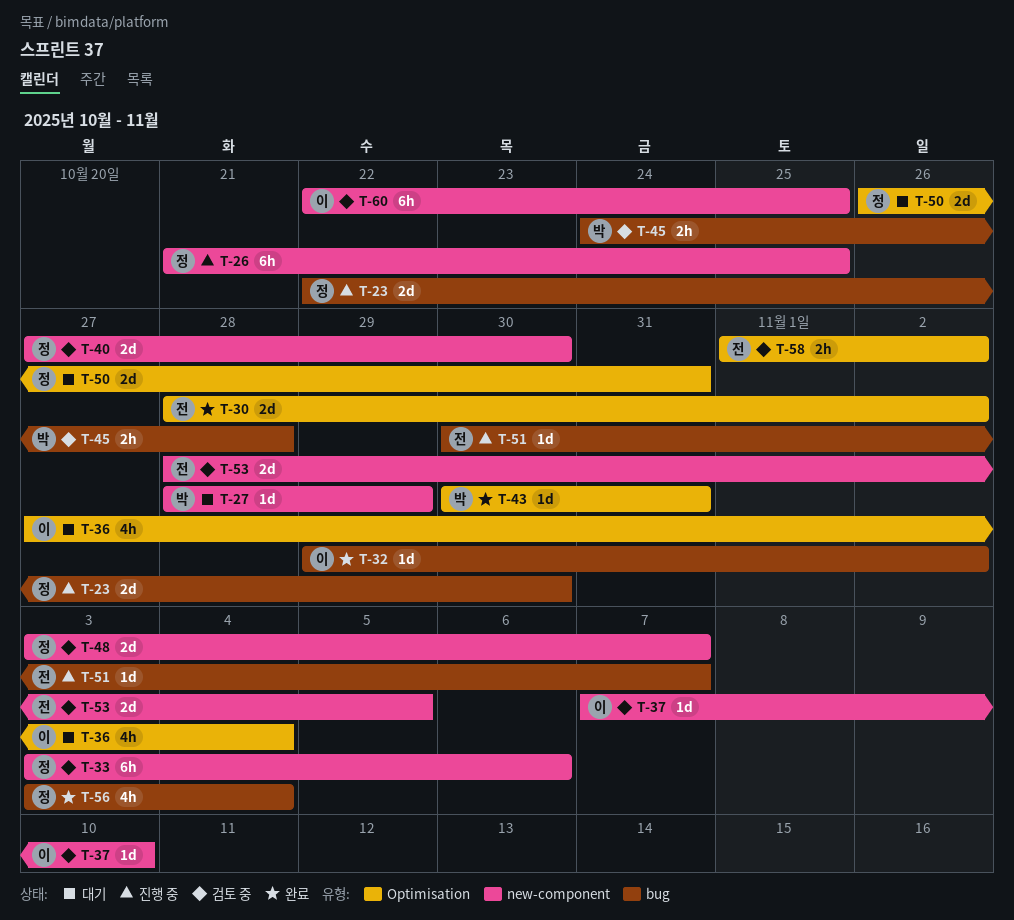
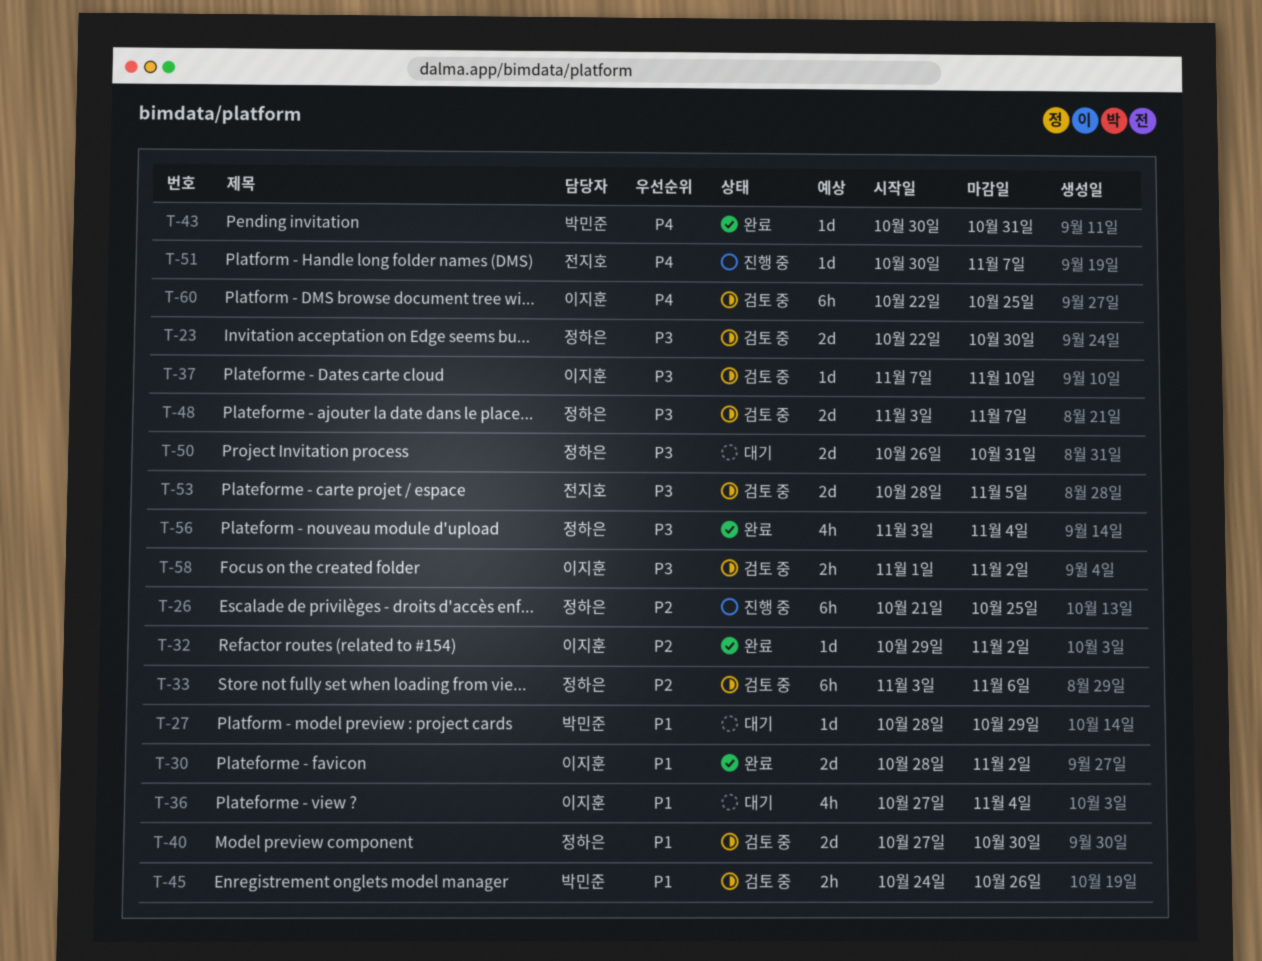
T-23, status: 진행 중 -> 검토 중
T-30, owner: 전지호 -> 이지훈
T-45, due: Oct 28 -> Oct 26
T-58, owner: 전지호 -> 이지훈

